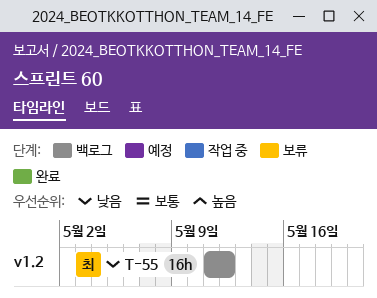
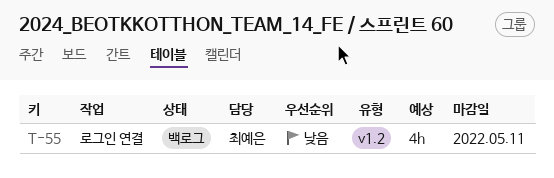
T-55, estimate: 16h -> 4h
T-55, due: May 12 -> May 11

